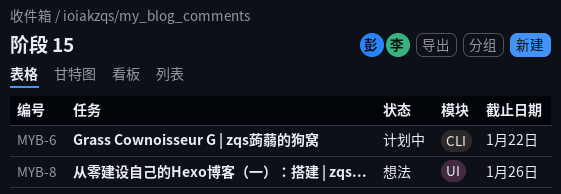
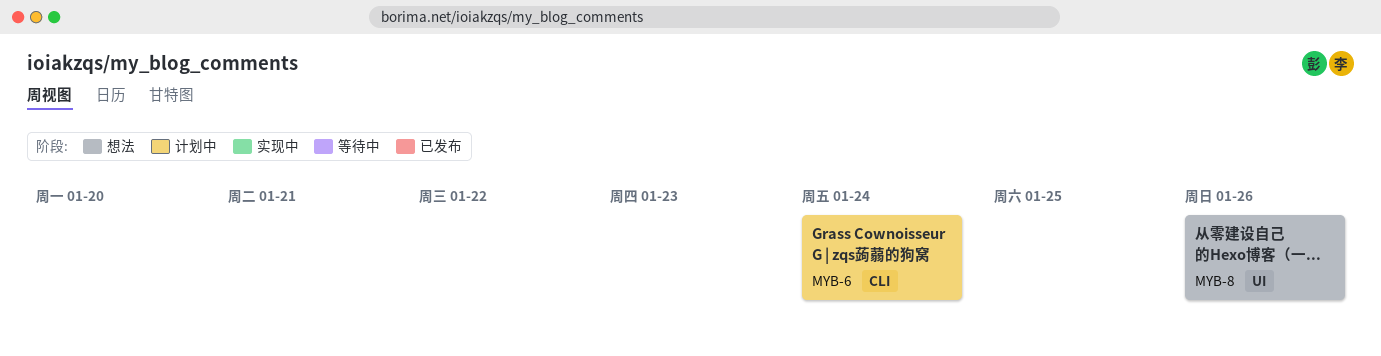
MYB-6, due: Jan 22 -> Jan 24

